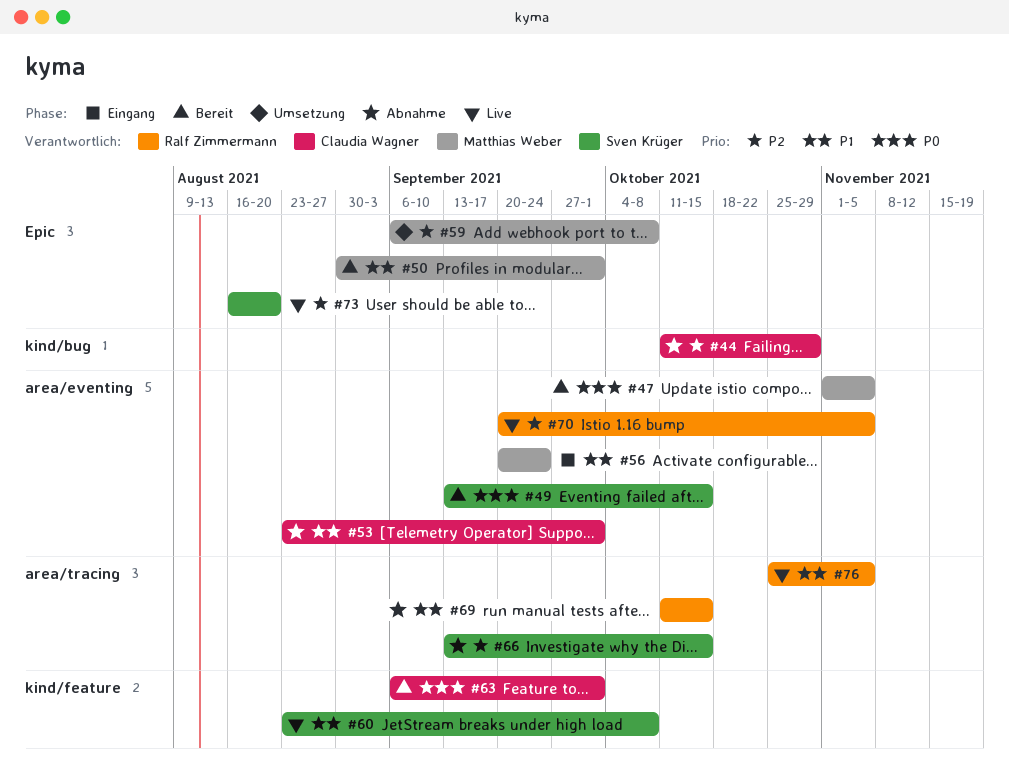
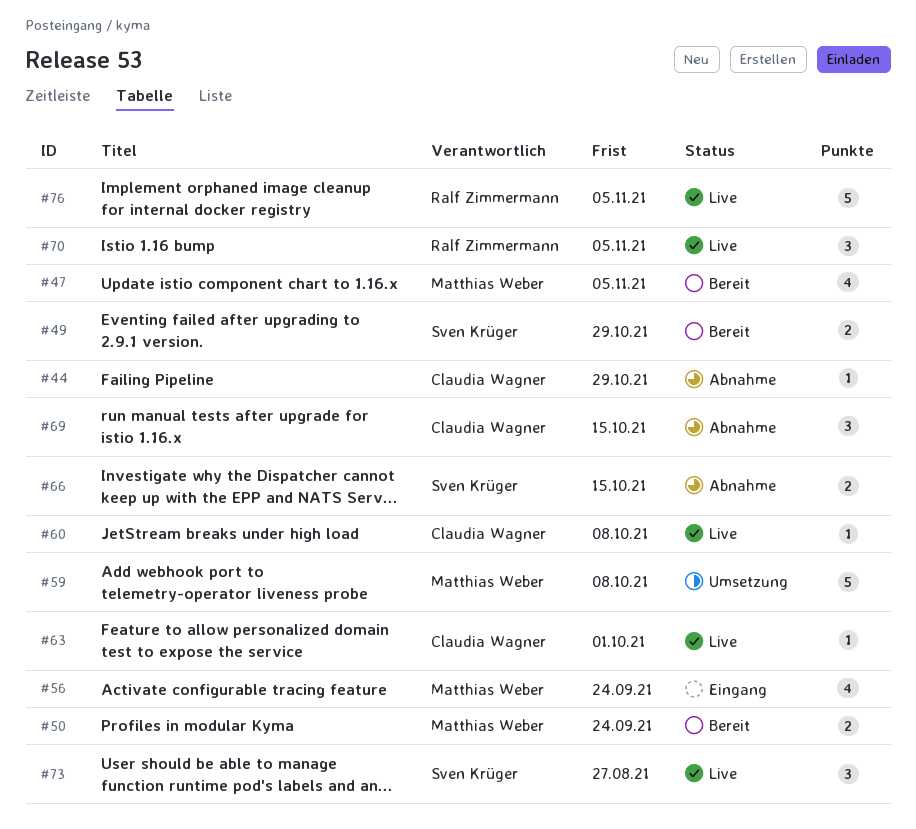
#49, due: Oct 15 -> Oct 29
#50, due: Oct 1 -> Sep 24
#53: present -> none
#60, owner: Sven Krüger -> Claudia Wagner
#63, status: Bereit -> Live
#69, owner: Ralf Zimmermann -> Claudia Wagner
#73, due: Aug 20 -> Aug 27

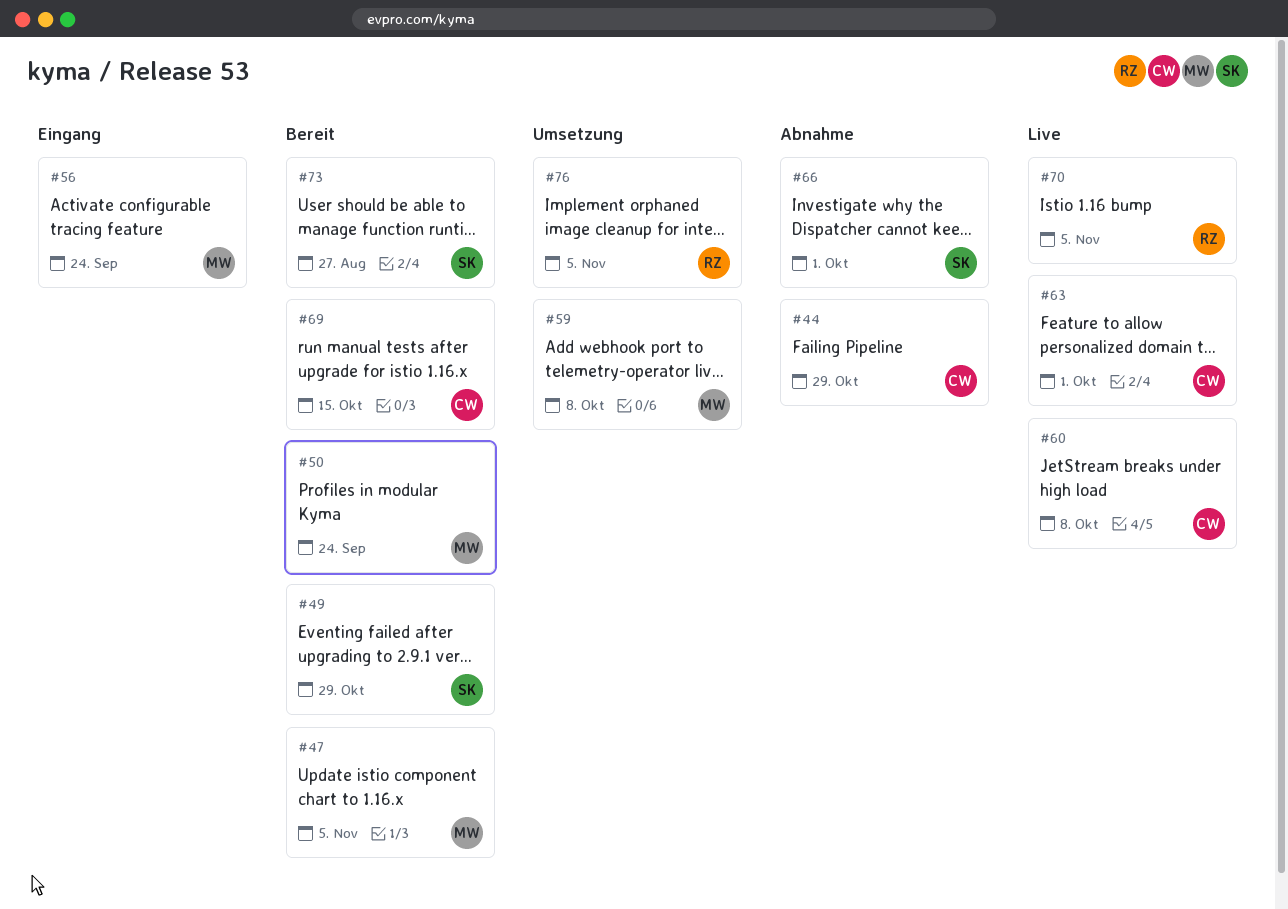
#66, due: Oct 15 -> Oct 1
#69, status: Abnahme -> Bereit
#73, status: Live -> Bereit
#76, status: Live -> Umsetzung

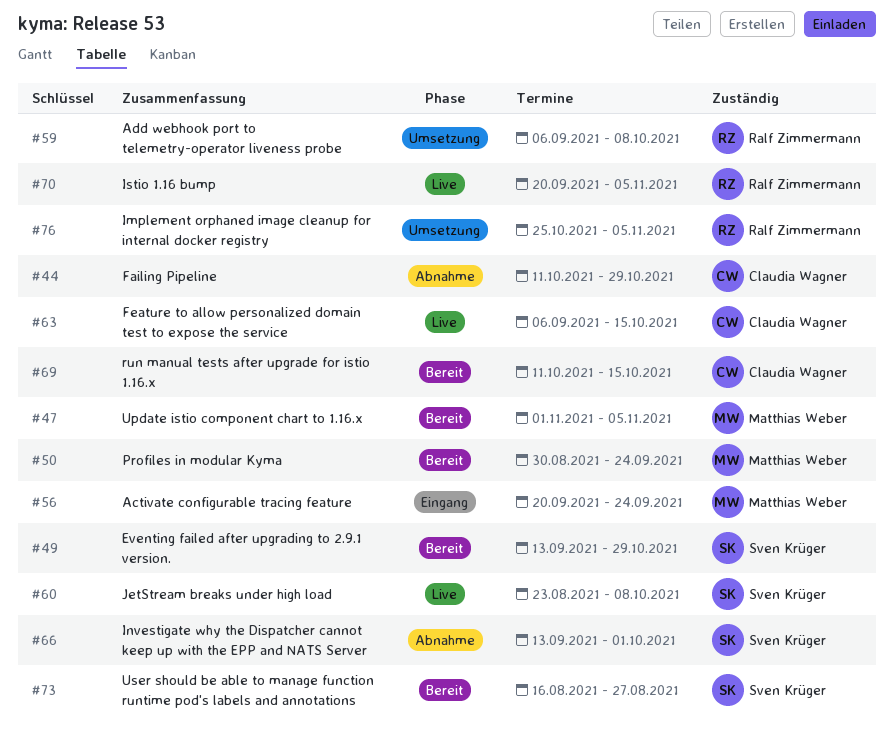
#59, owner: Matthias Weber -> Ralf Zimmermann
#60, owner: Claudia Wagner -> Sven Krüger
#63, due: Oct 1 -> Oct 15

